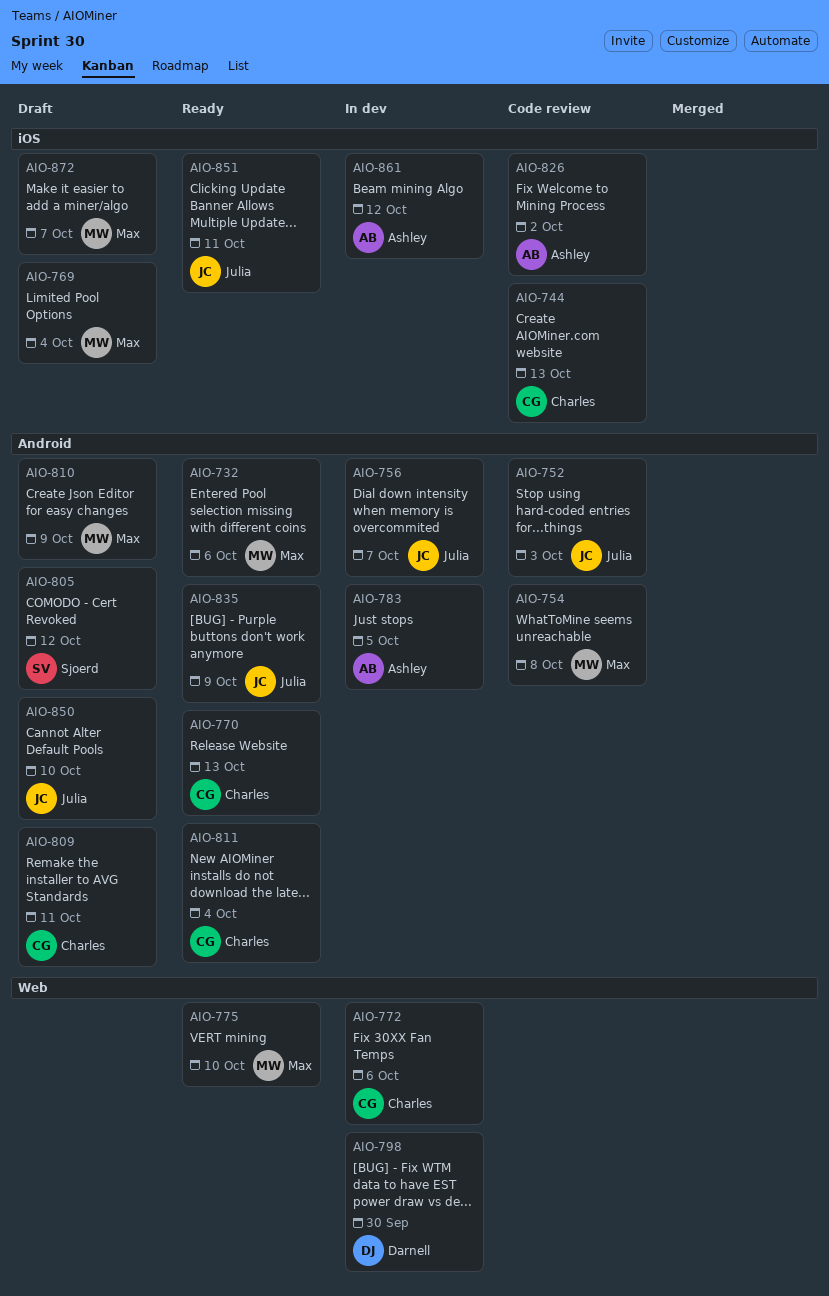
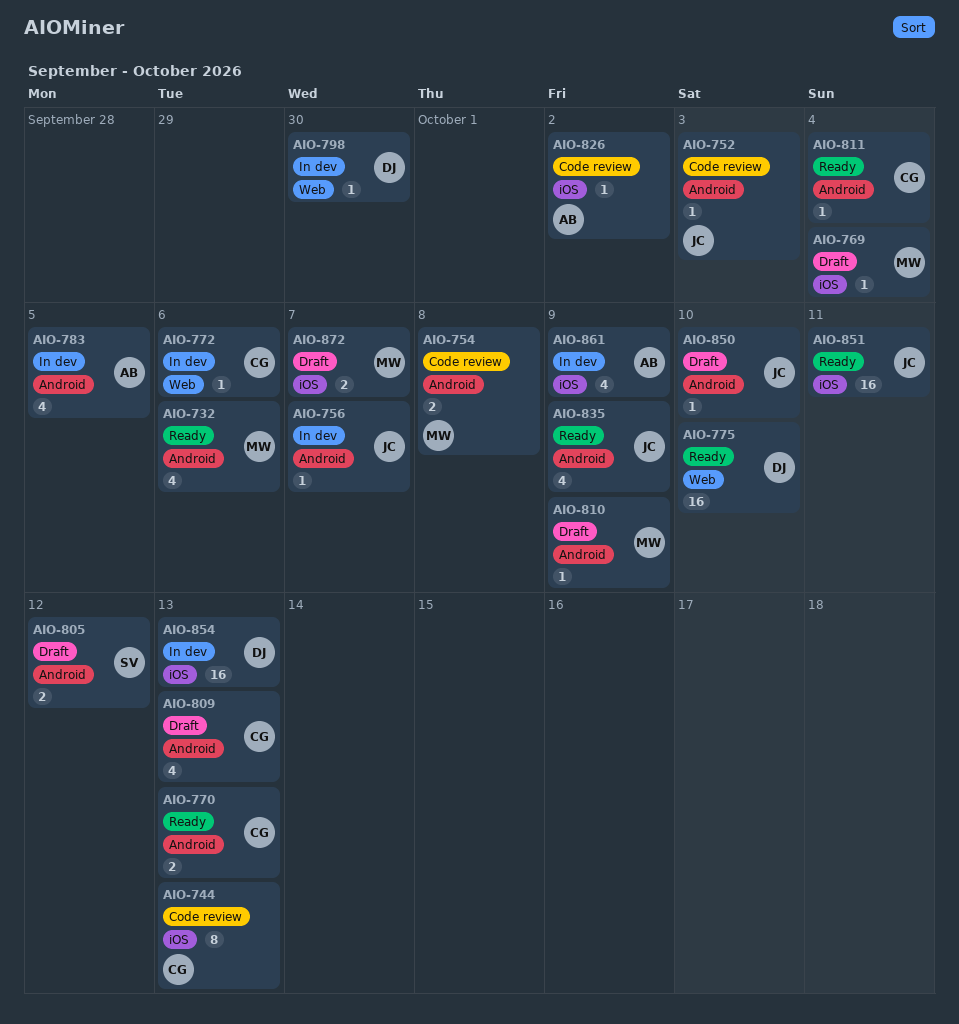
AIO-775, owner: Max -> Darnell
AIO-809, due: Oct 11 -> Oct 13
AIO-854: none -> present
AIO-861, due: Oct 12 -> Oct 9

